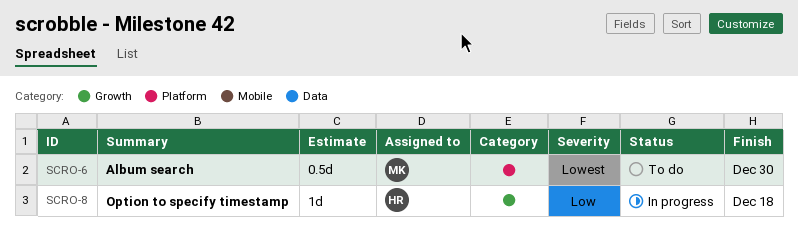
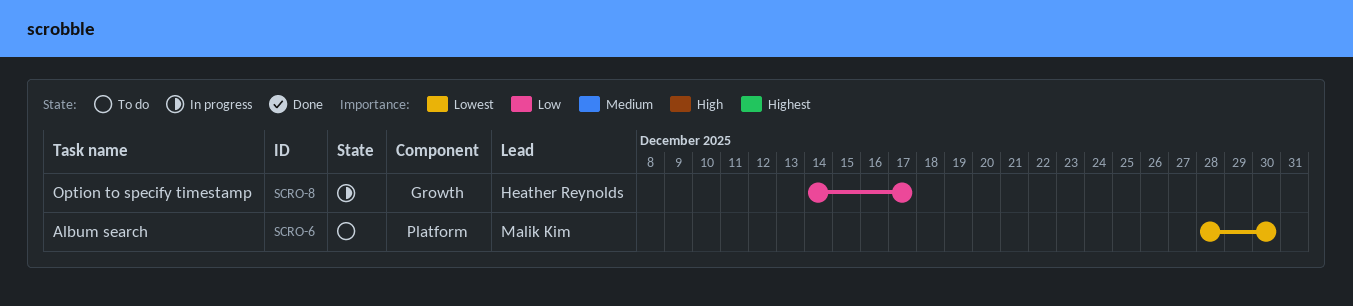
SCRO-8, due: Dec 18 -> Dec 17

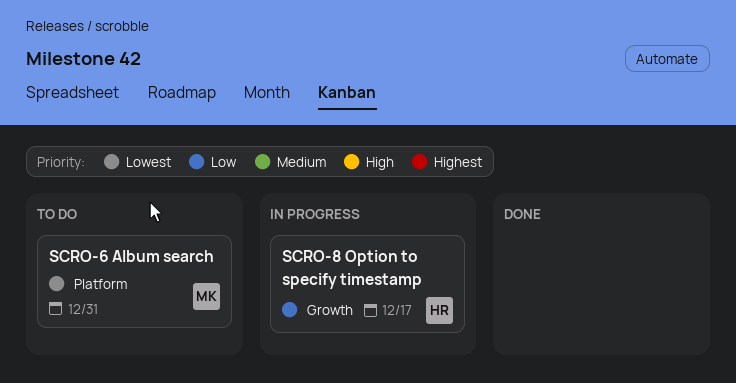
SCRO-6, due: Dec 30 -> Dec 31

